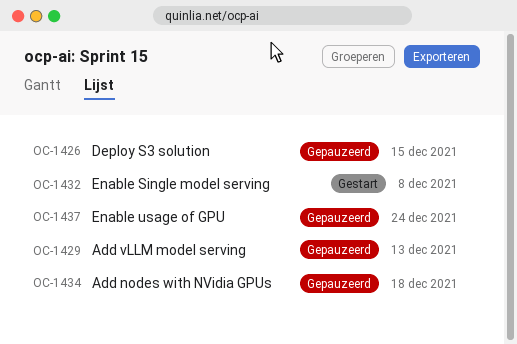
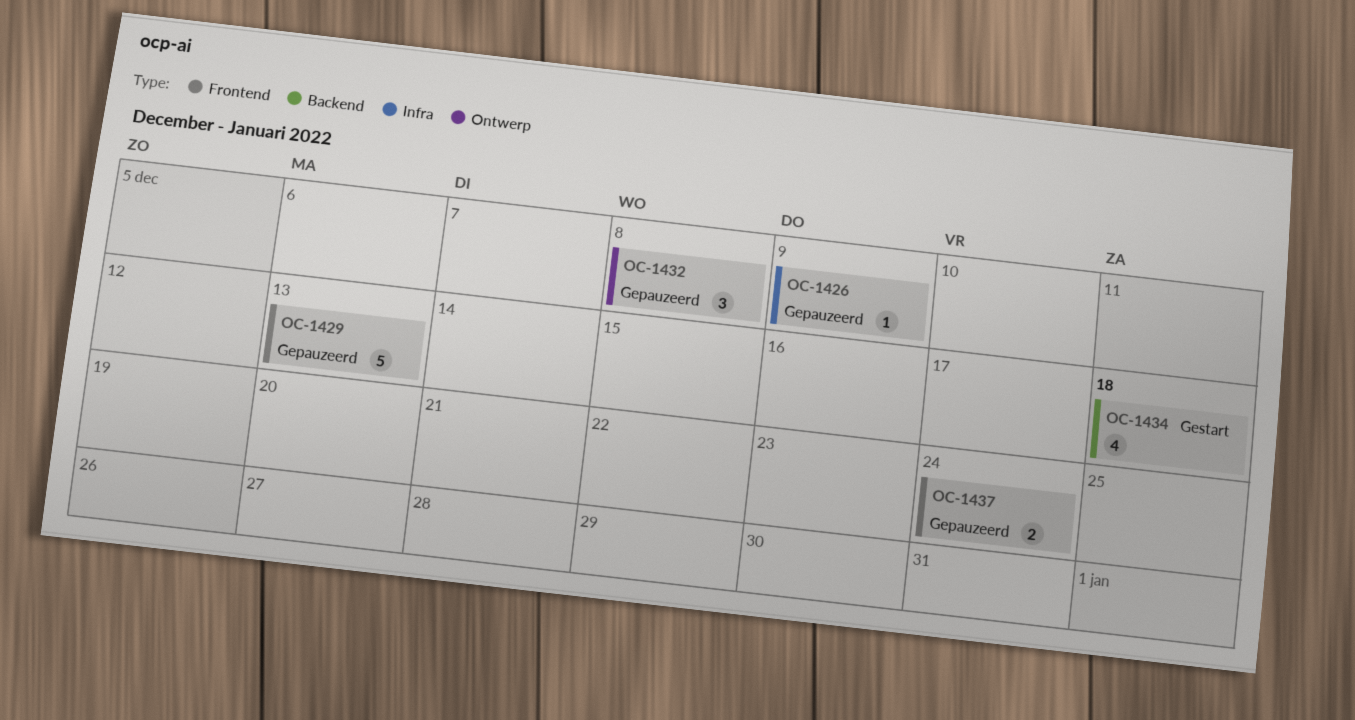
OC-1426, due: Dec 15 -> Dec 9
OC-1432, status: Gestart -> Gepauzeerd
OC-1434, status: Gepauzeerd -> Gestart

